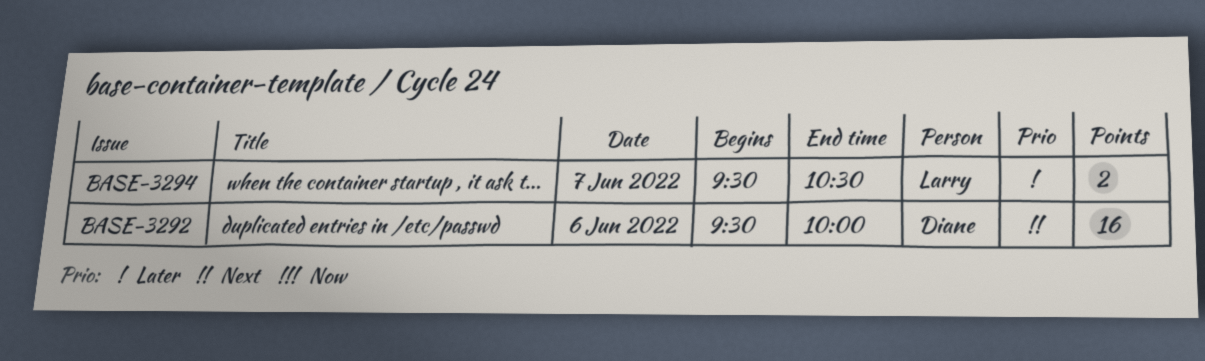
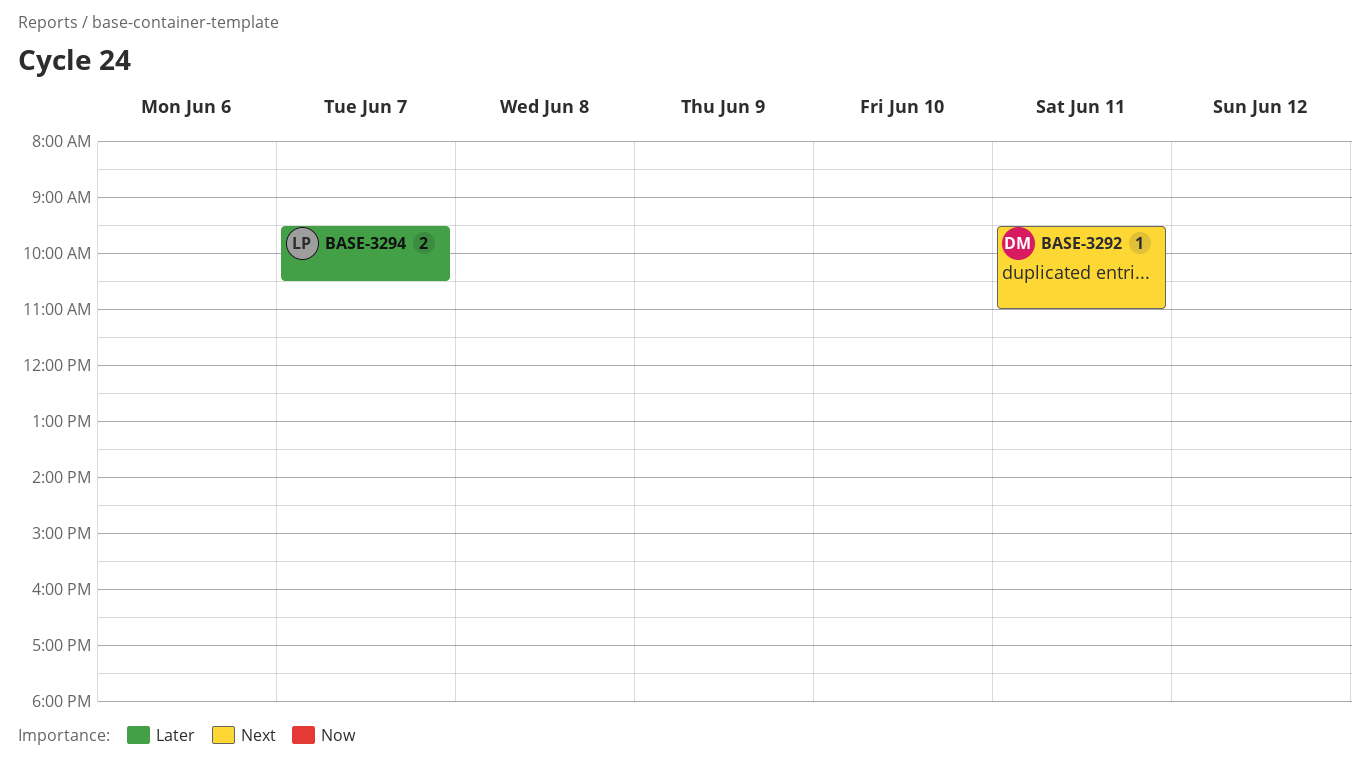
BASE-3292, estimate: 16 -> 1
BASE-3292, day: Jun 6 -> Jun 11
BASE-3292, ends: 10:00 -> 11:00

